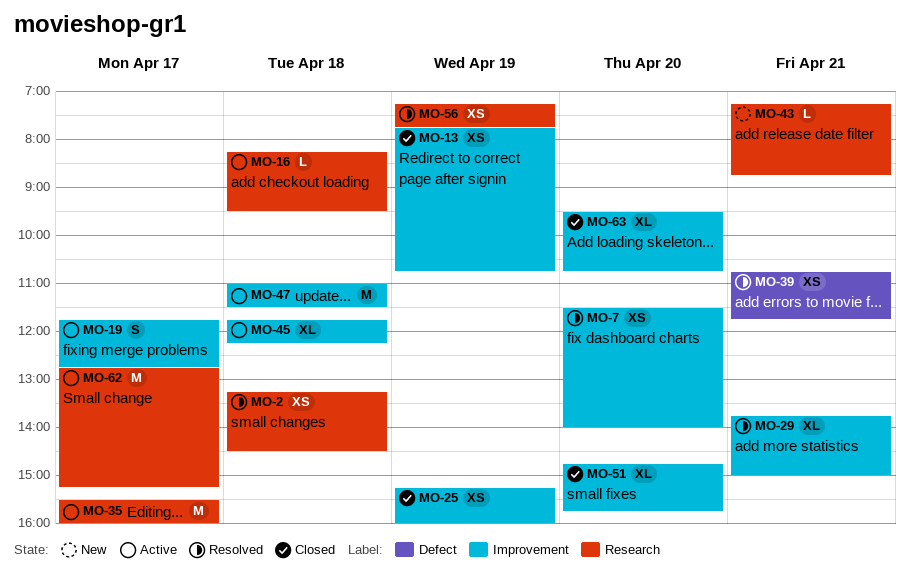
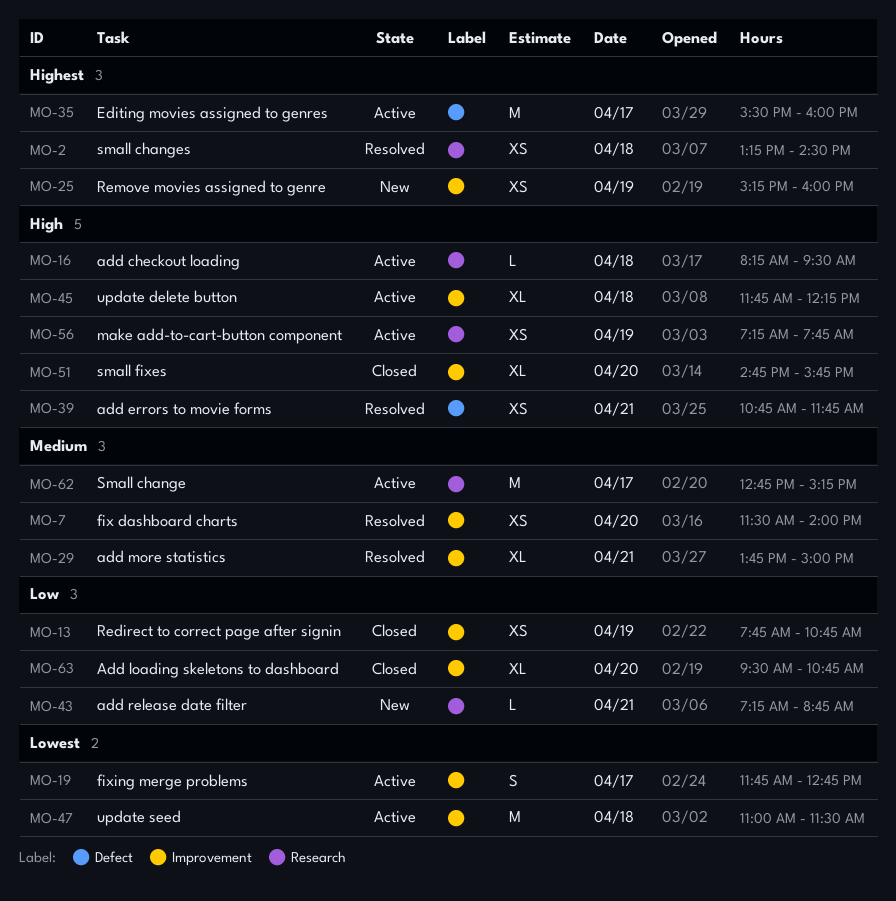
MO-25, status: Closed -> New
MO-35, label: Research -> Defect
MO-56, status: Resolved -> Active

